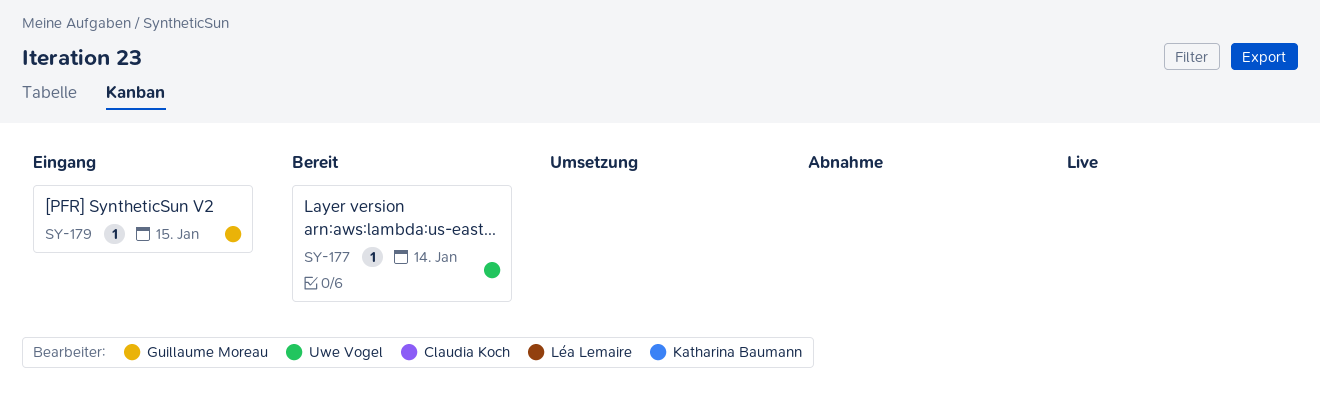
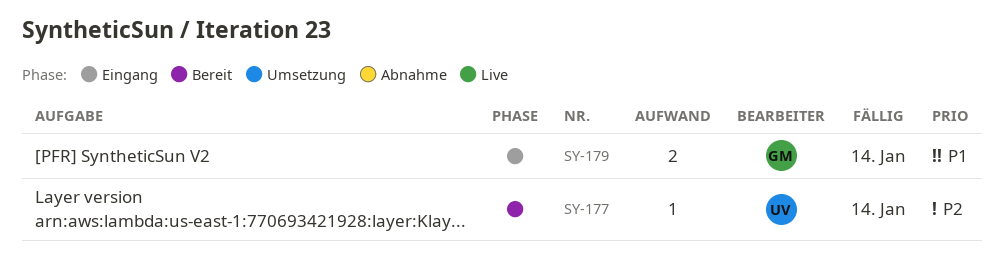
SY-179, estimate: 1 -> 2
SY-179, due: Jan 15 -> Jan 14

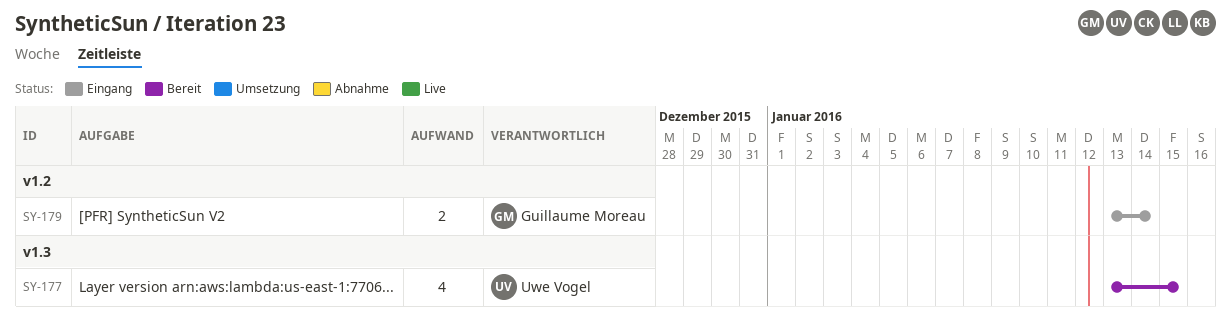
SY-177, estimate: 1 -> 4
SY-177, due: Jan 14 -> Jan 15

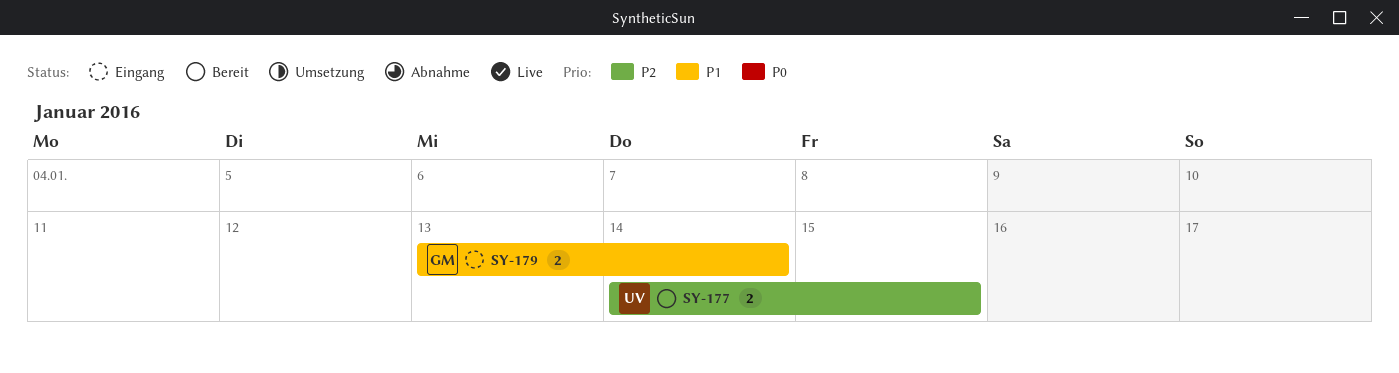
SY-177, estimate: 4 -> 2
SY-177, start: Jan 13 -> Jan 14

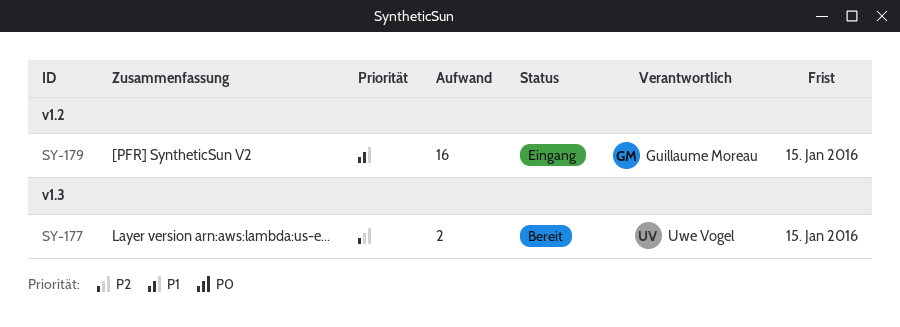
SY-179, estimate: 2 -> 16
SY-179, due: Jan 14 -> Jan 15

